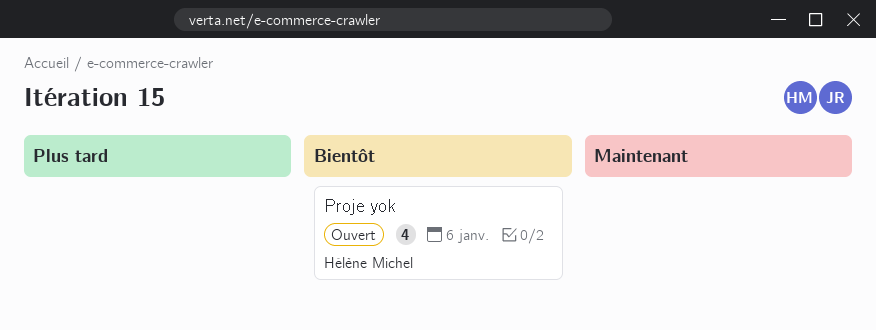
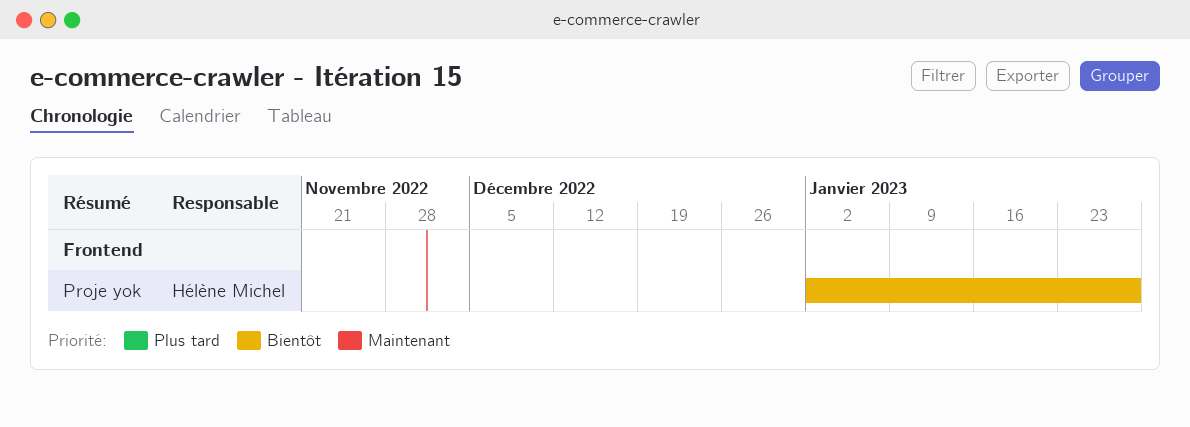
Proje yok, due: Jan 6 -> Jan 27

